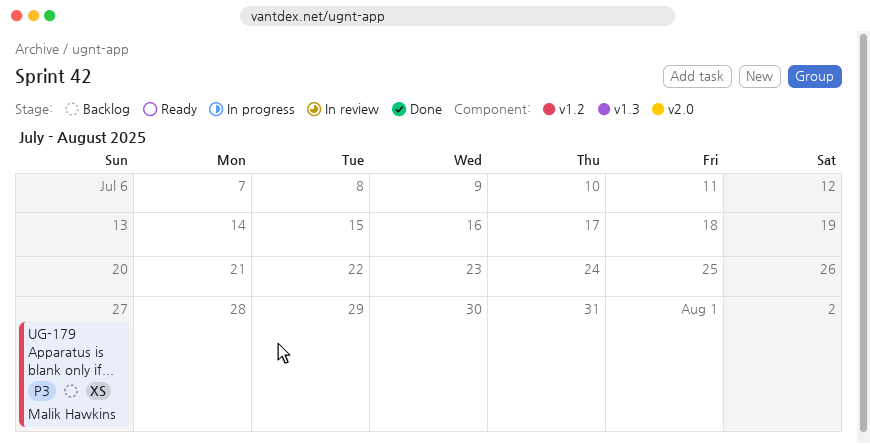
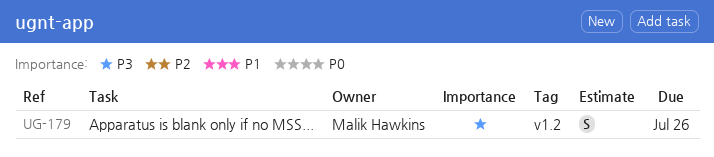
UG-179, estimate: XS -> S
UG-179, due: Jul 27 -> Jul 26

